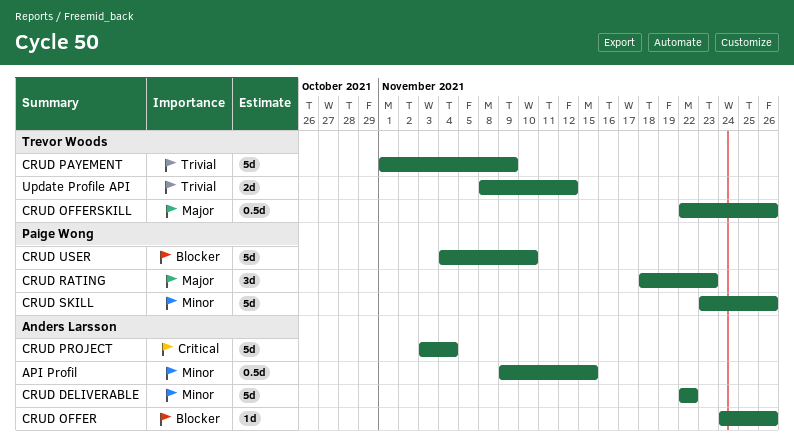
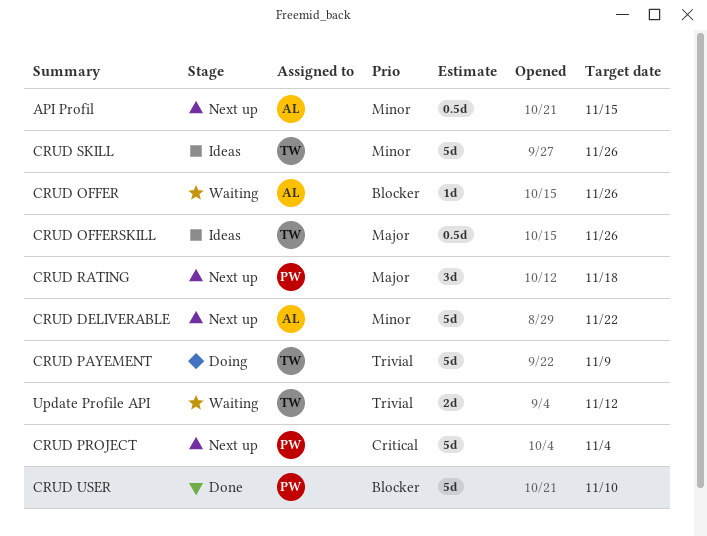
CRUD PROJECT, owner: Anders Larsson -> Paige Wong
CRUD RATING, due: Nov 23 -> Nov 18
CRUD SKILL, owner: Paige Wong -> Trevor Woods

